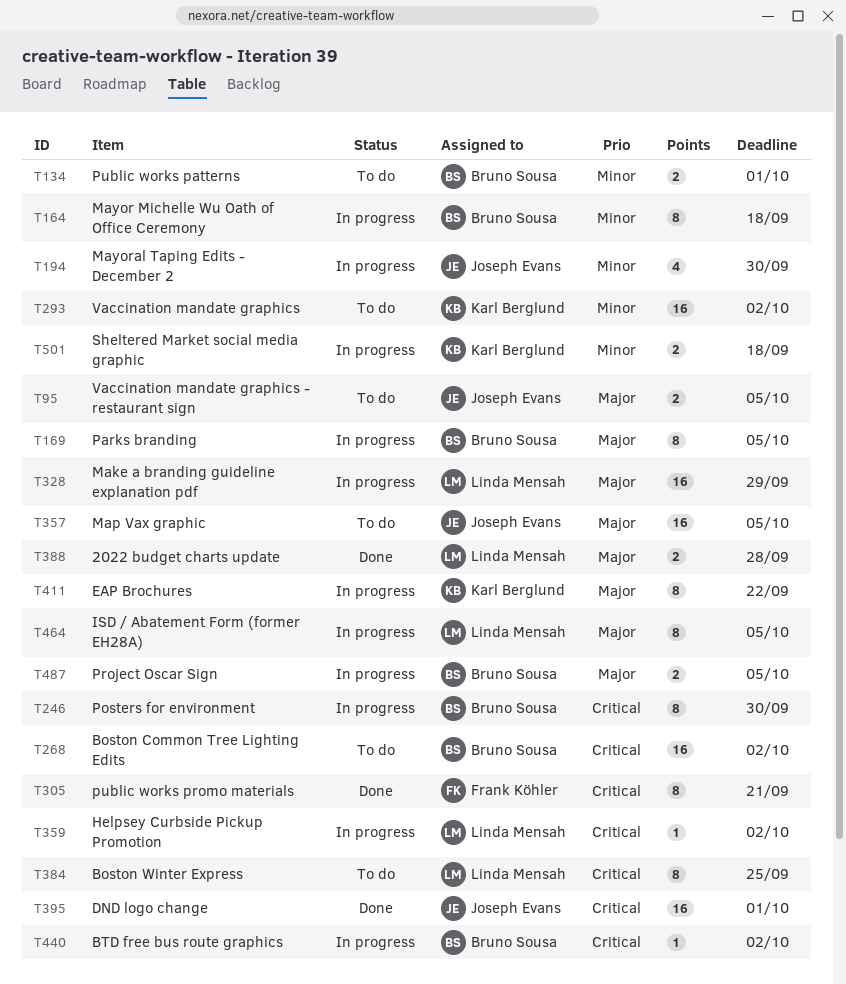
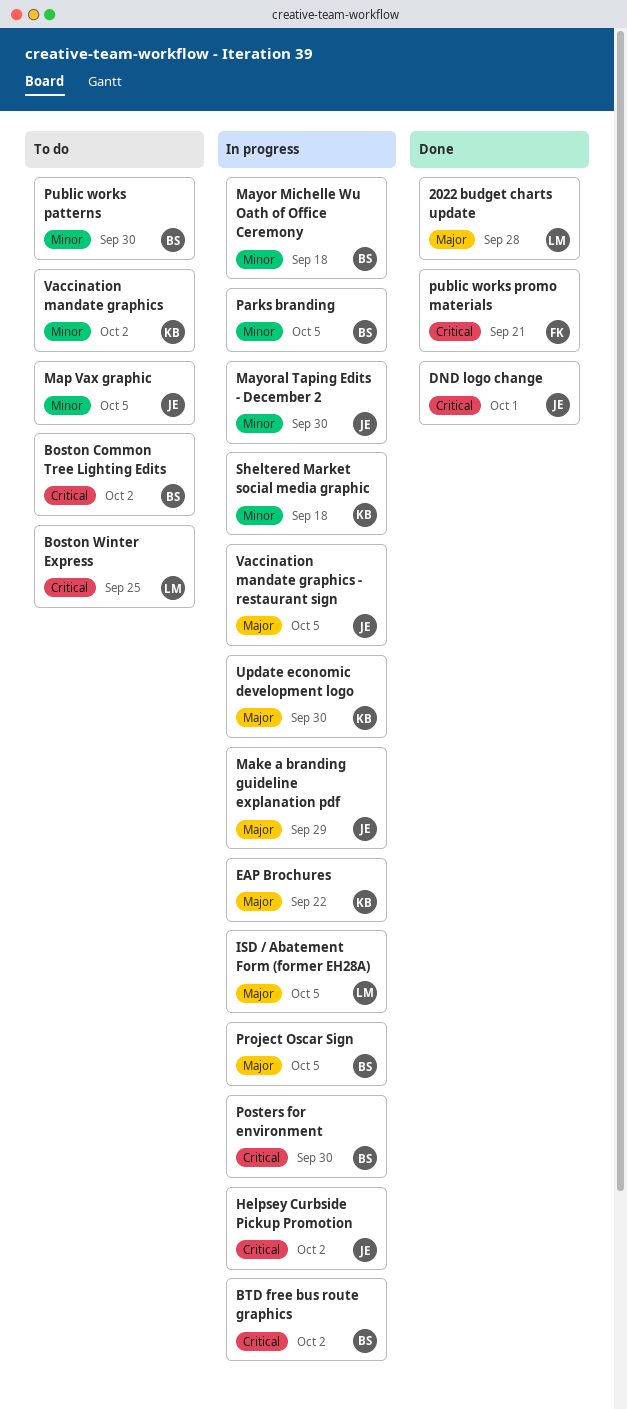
Helpsey Curbside Pickup Promotion, owner: Linda Mensah -> Joseph Evans
Make a branding guideline explanation pdf, owner: Linda Mensah -> Joseph Evans
Map Vax graphic, priority: Major -> Minor
Parks branding, priority: Major -> Minor
Public works patterns, due: Oct 1 -> Sep 30
Update economic development logo: none -> present
Vaccination mandate graphics - restaurant sign, status: To do -> In progress

